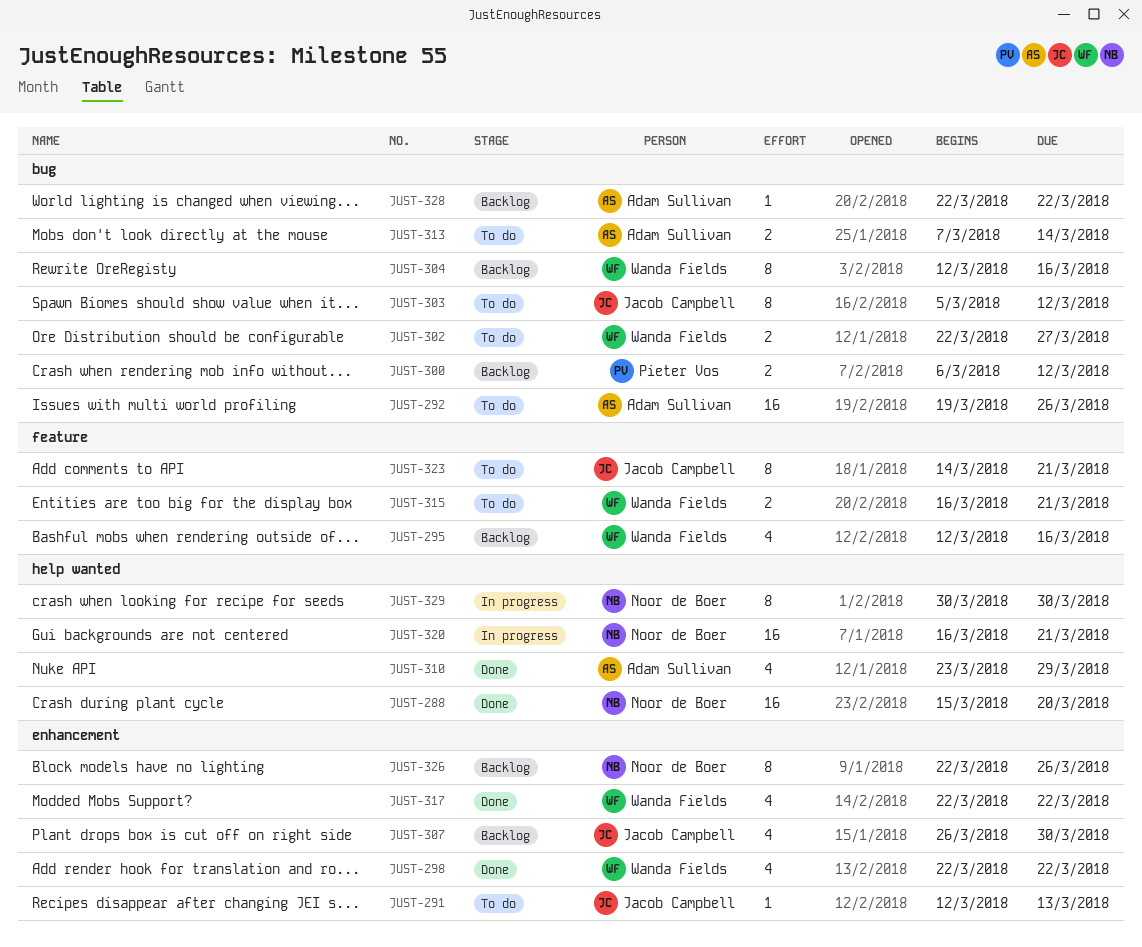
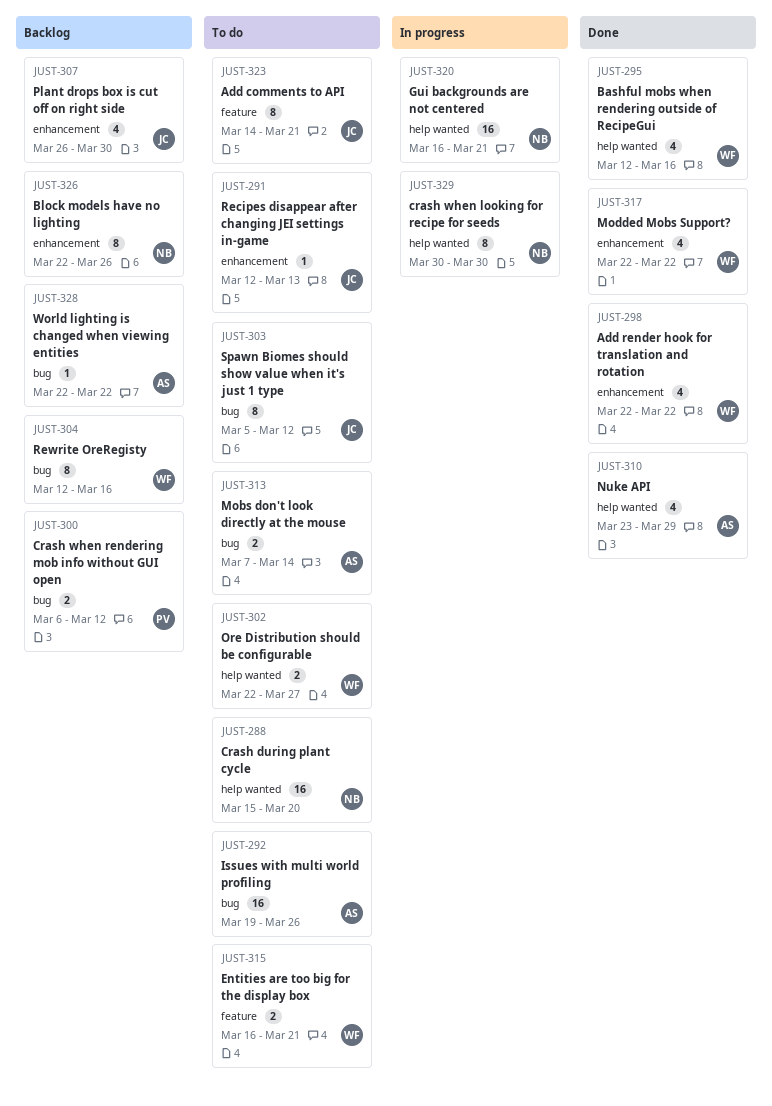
JUST-288, status: Done -> To do
JUST-295, status: Backlog -> Done
JUST-295, label: feature -> help wanted
JUST-302, label: bug -> help wanted

